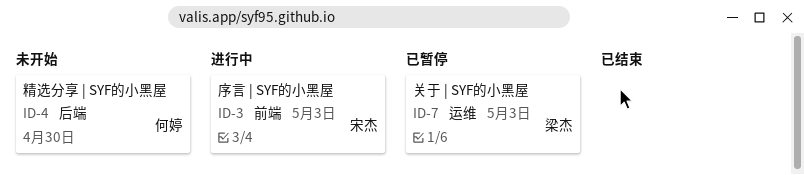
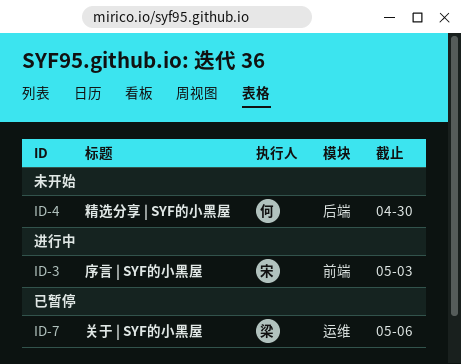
ID-7, due: May 3 -> May 6

